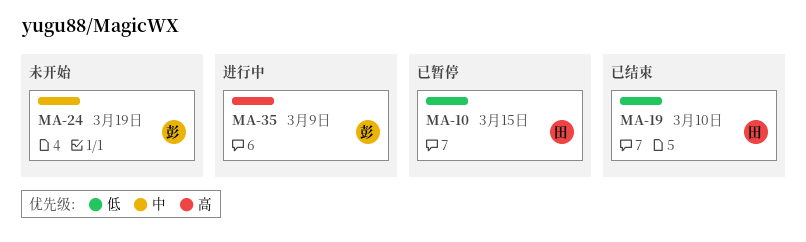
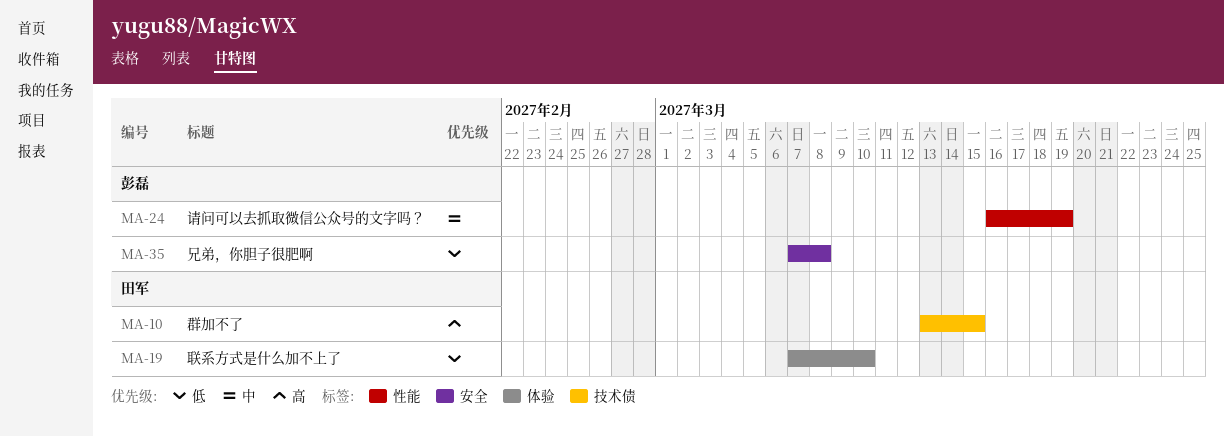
MA-10, priority: 低 -> 高
MA-35, priority: 高 -> 低
MA-35, due: Mar 9 -> Mar 8

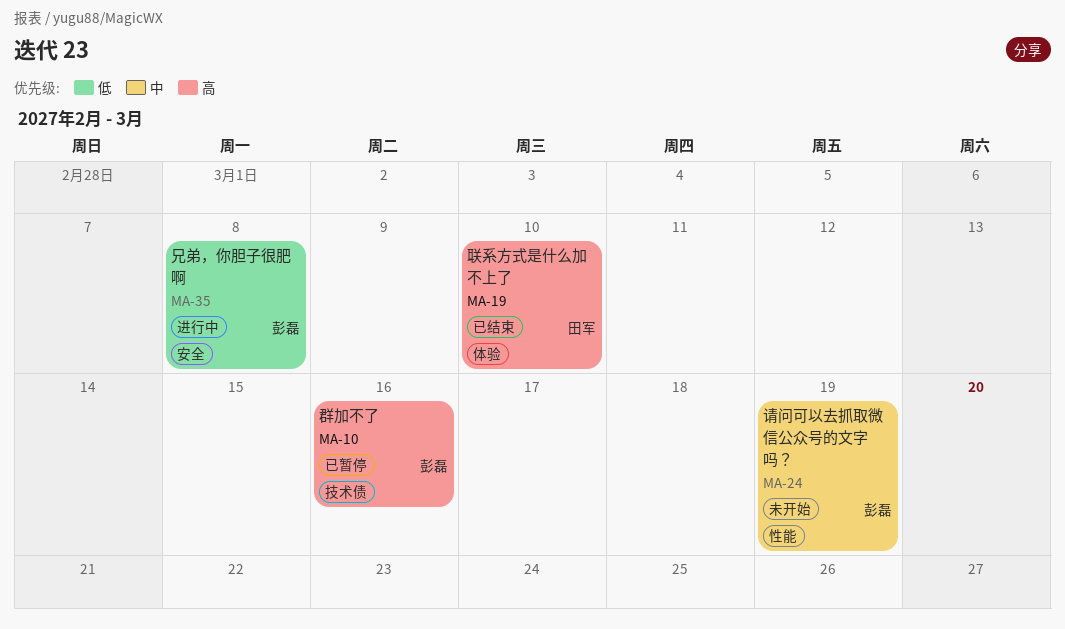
MA-10, owner: 田军 -> 彭磊
MA-10, due: Mar 15 -> Mar 16
MA-19, priority: 低 -> 高

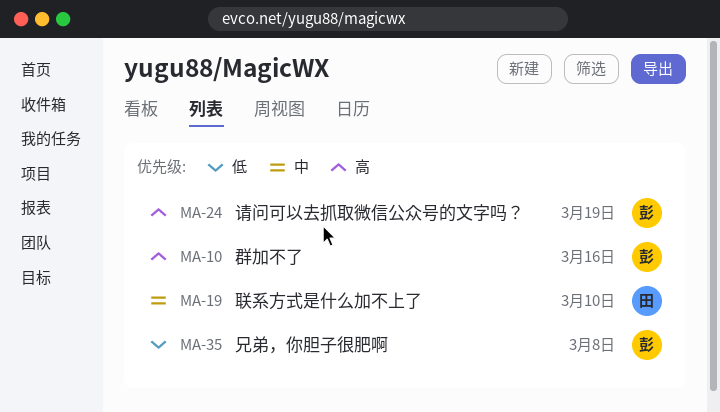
MA-19, priority: 高 -> 中
MA-24, priority: 中 -> 高

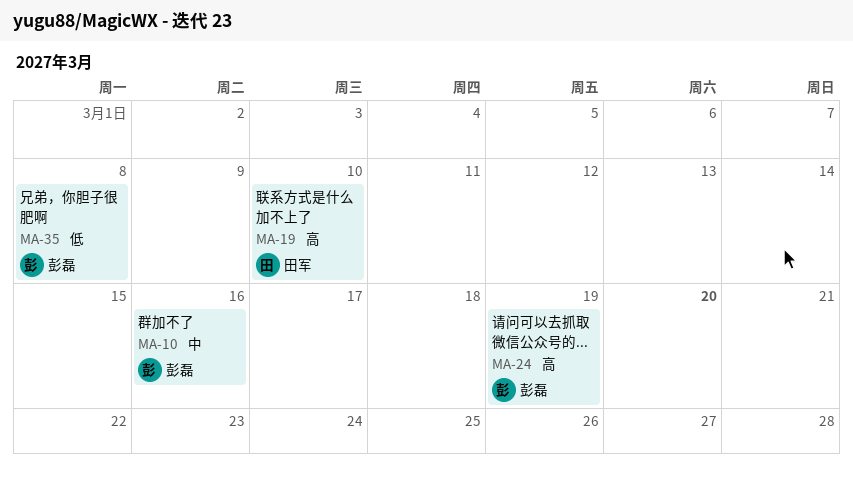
MA-10, priority: 高 -> 中
MA-19, priority: 中 -> 高

